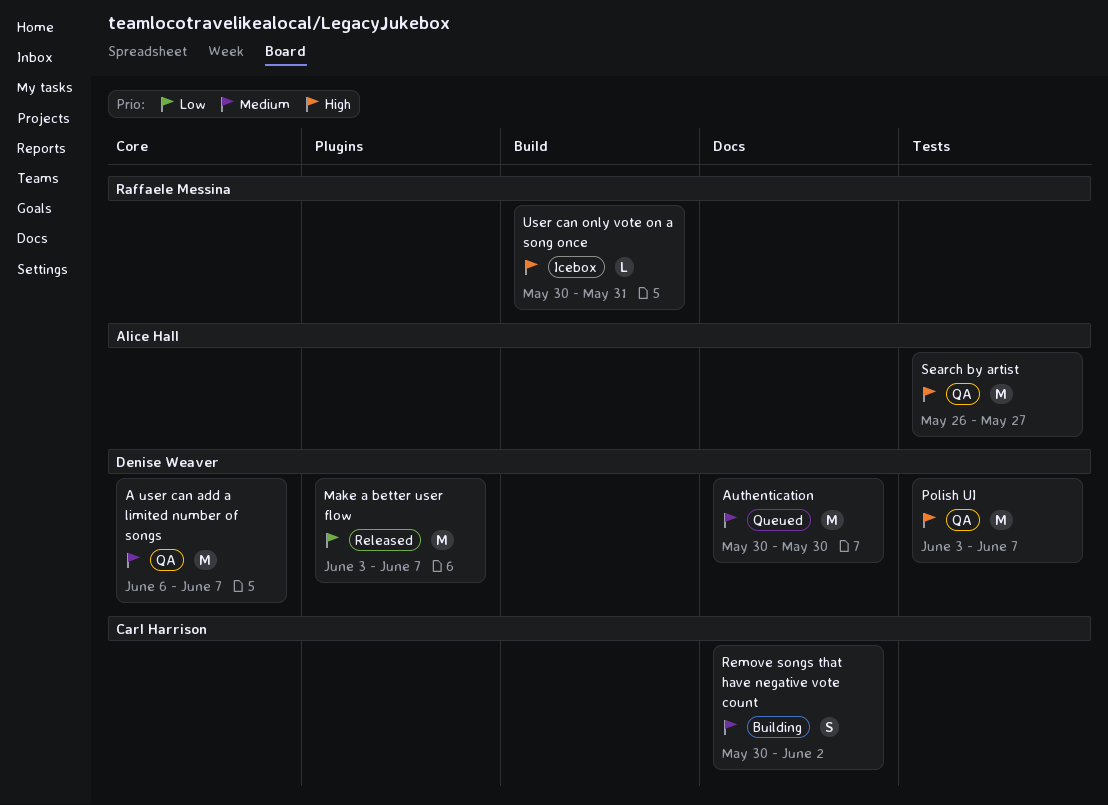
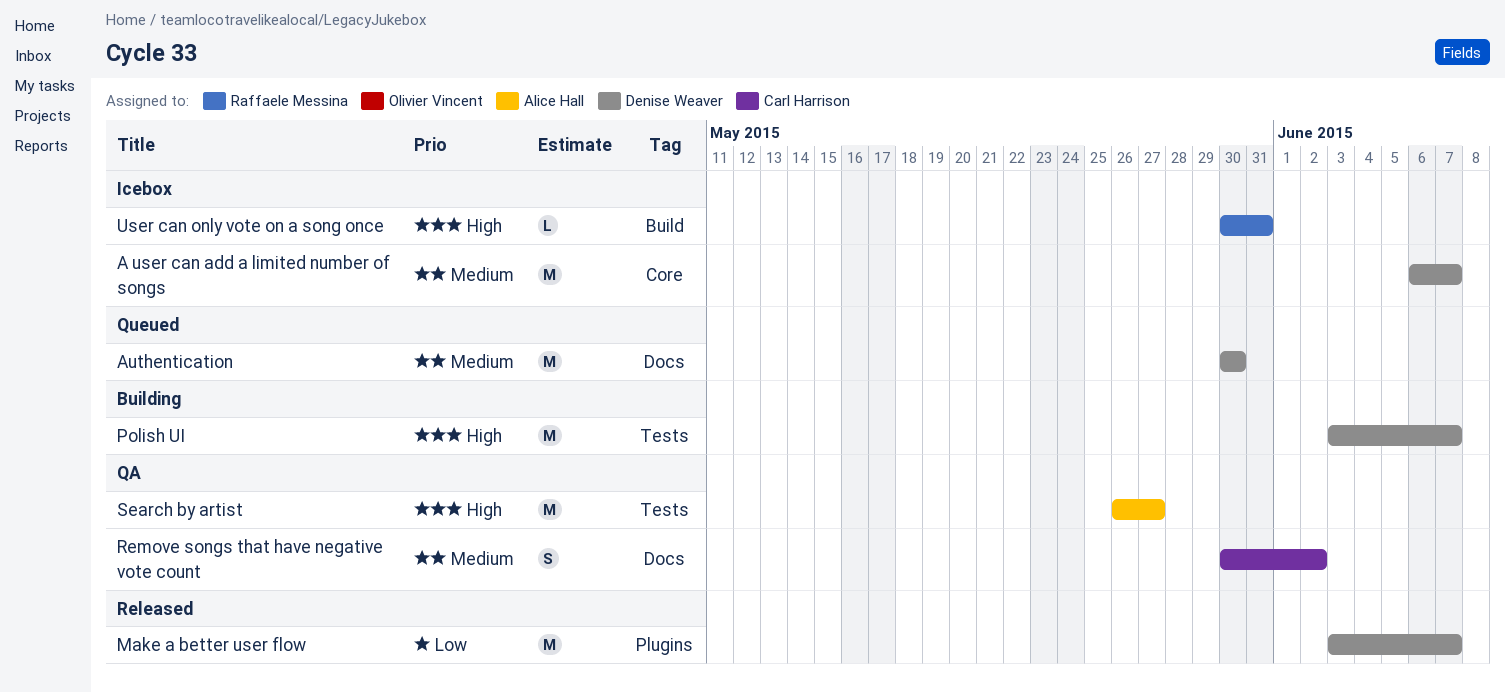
A user can add a limited number of songs, status: QA -> Icebox
Polish UI, status: QA -> Building
Remove songs that have negative vote count, status: Building -> QA

